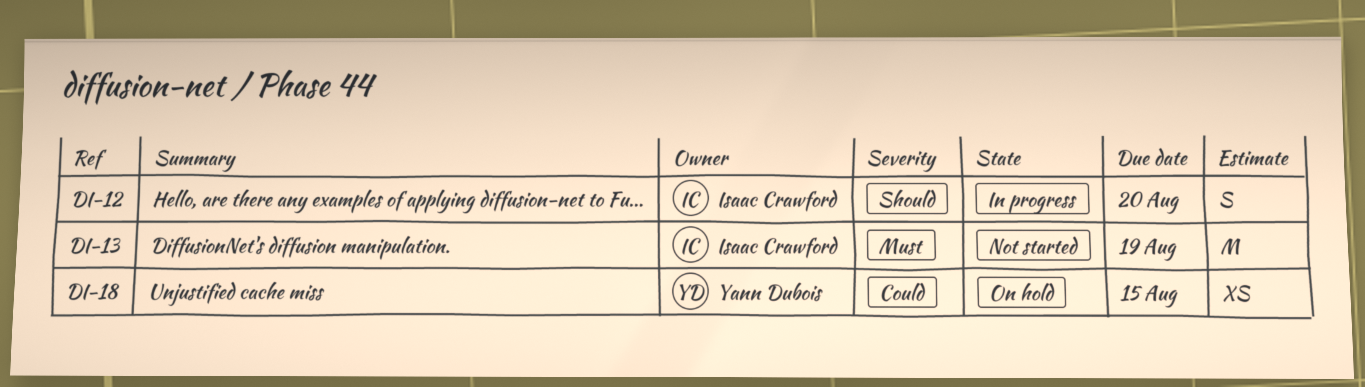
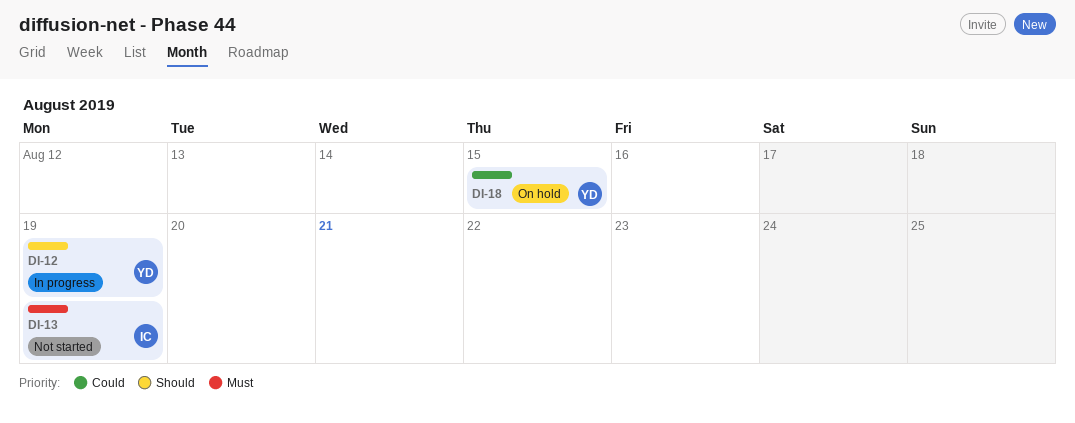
DI-12, owner: Isaac Crawford -> Yann Dubois
DI-12, due: Aug 20 -> Aug 19

